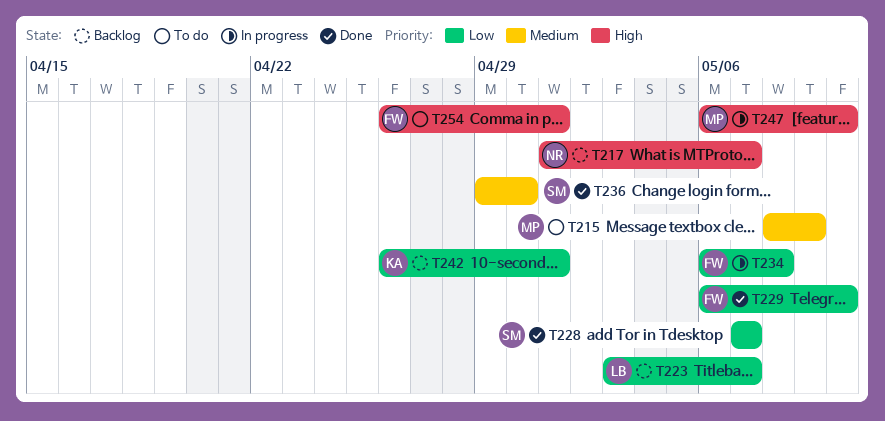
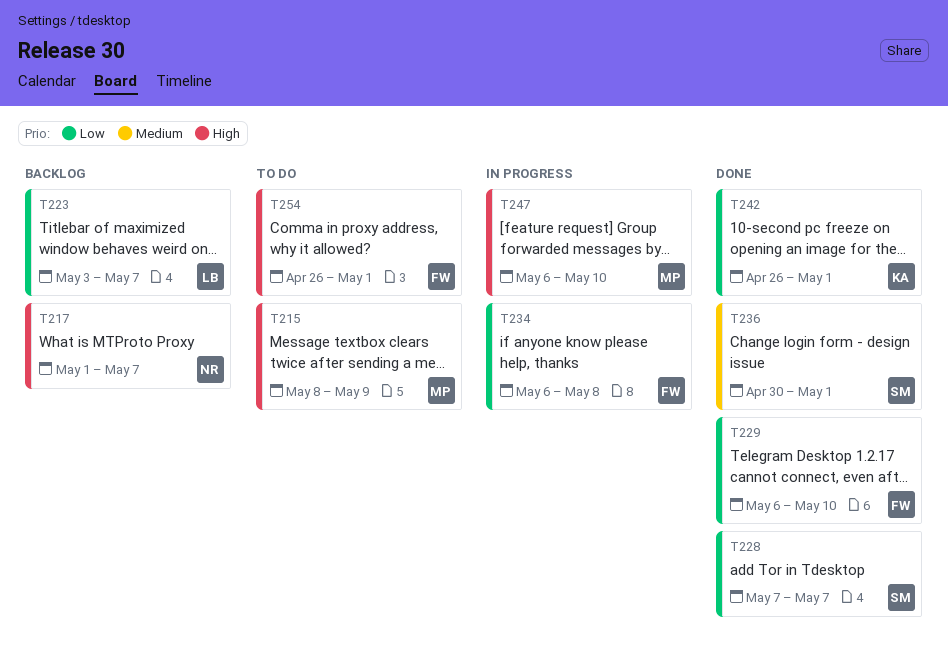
T215, priority: Medium -> High
T236, start: Apr 29 -> Apr 30
T236, due: Apr 30 -> May 1
T242, status: Backlog -> Done

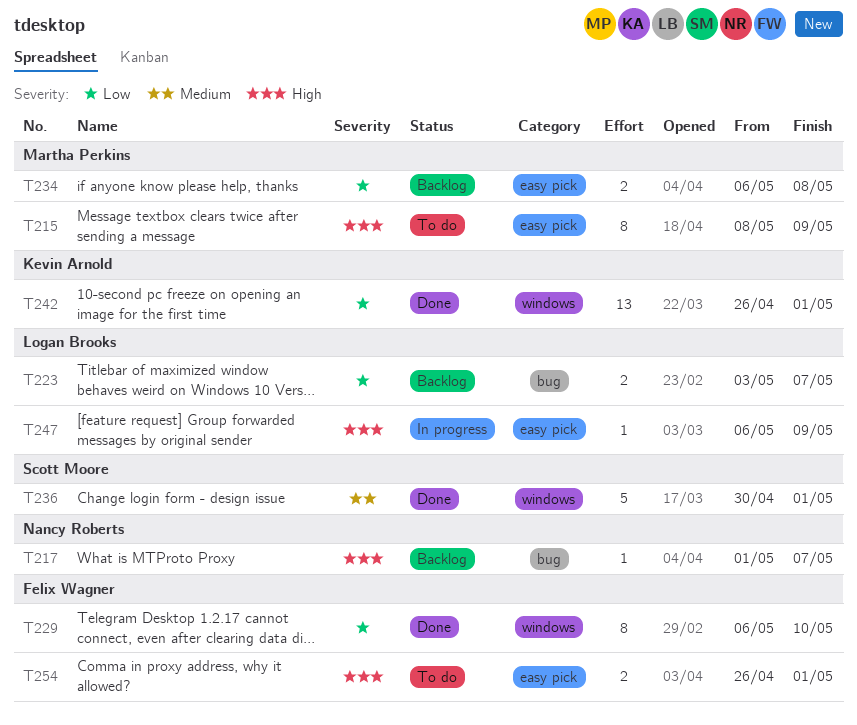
T228: present -> none
T234, status: In progress -> Backlog
T234, owner: Felix Wagner -> Martha Perkins
T247, owner: Martha Perkins -> Logan Brooks
T247, due: May 10 -> May 9

